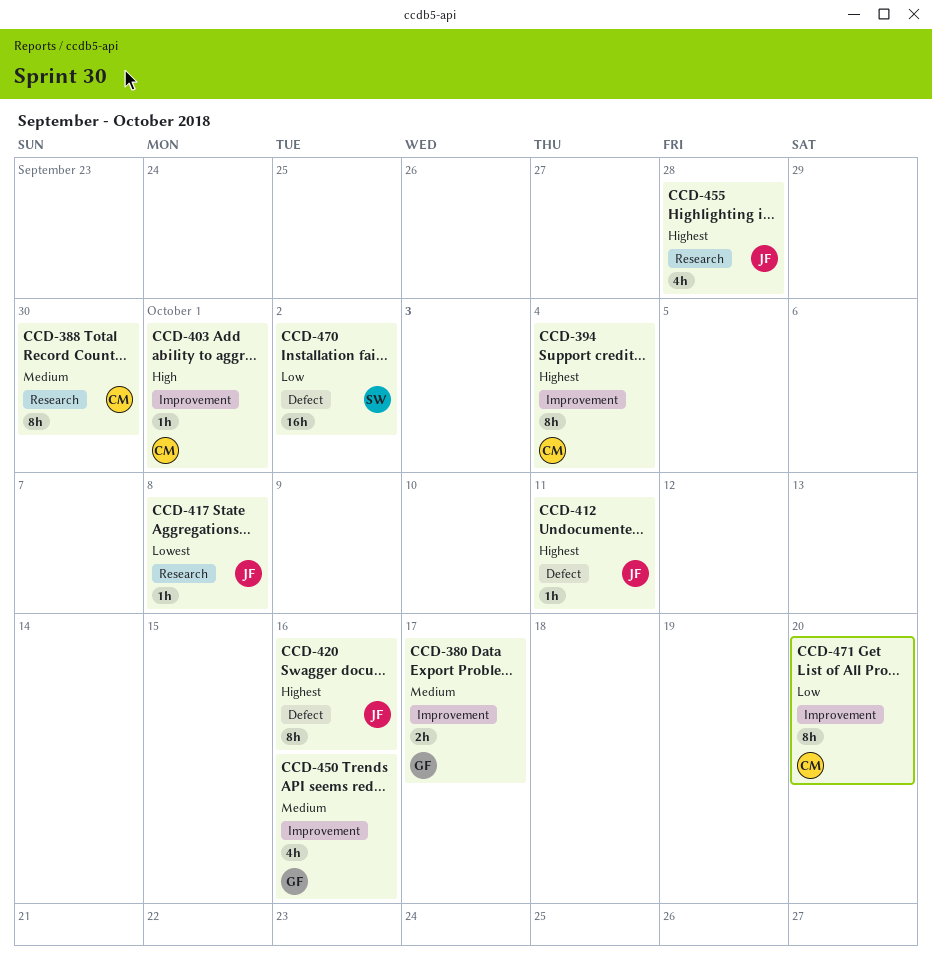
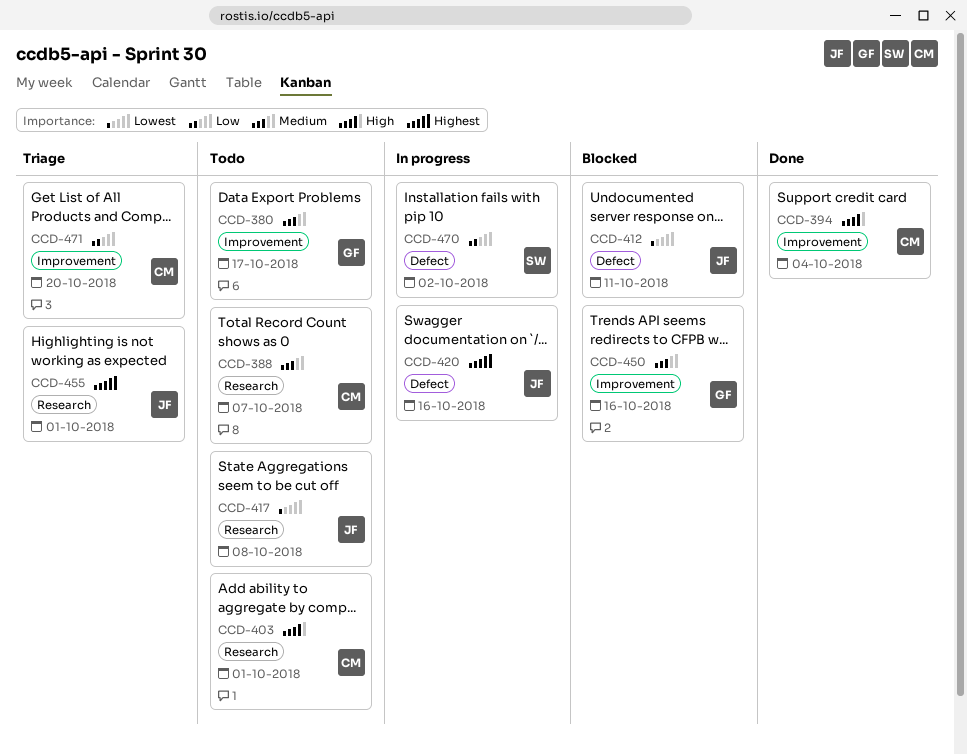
CCD-388, due: Sep 30 -> Oct 7
CCD-394, priority: Highest -> High
CCD-403, label: Improvement -> Research
CCD-412, priority: Highest -> Lowest
CCD-455, due: Sep 28 -> Oct 1

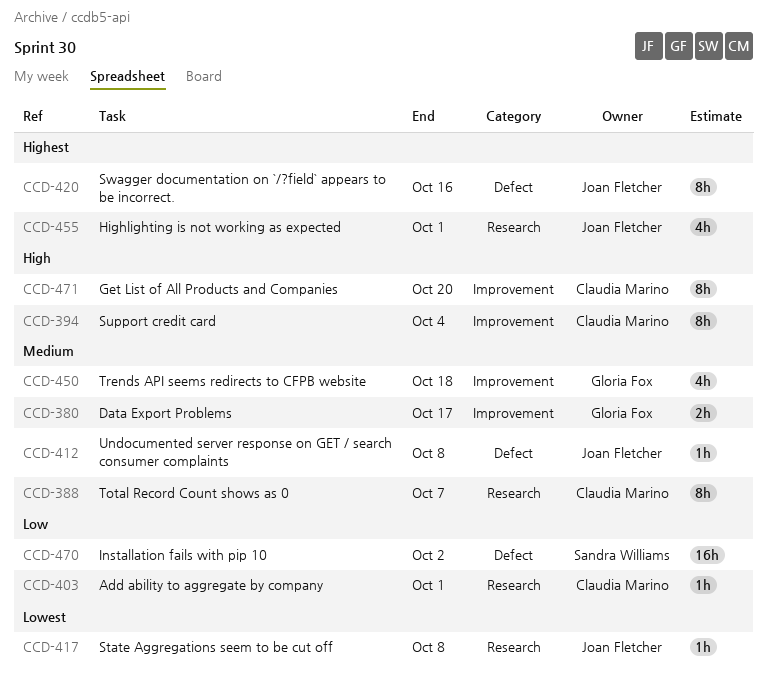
CCD-403, priority: High -> Low
CCD-412, priority: Lowest -> Medium
CCD-412, due: Oct 11 -> Oct 8
CCD-450, due: Oct 16 -> Oct 18
CCD-471, priority: Low -> High

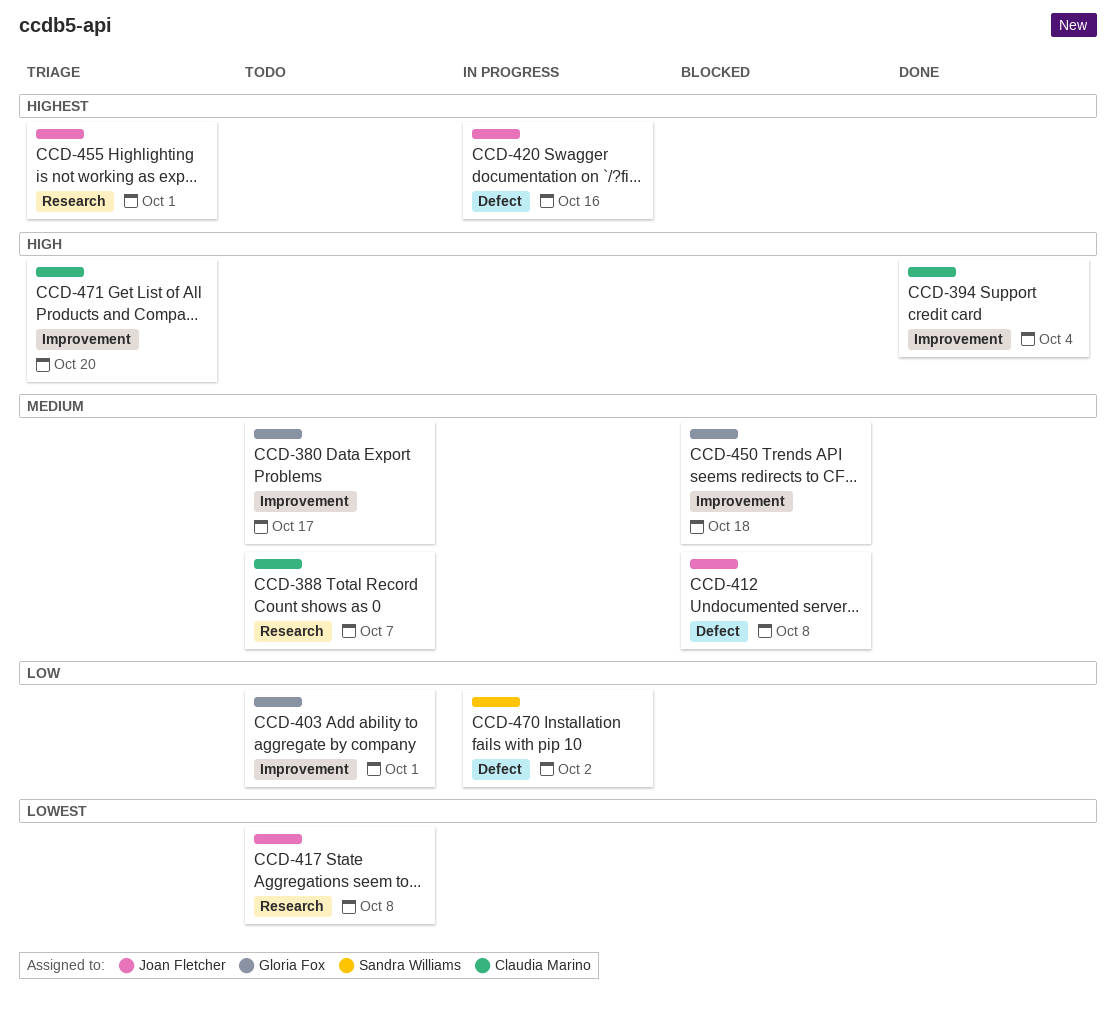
CCD-403, owner: Claudia Marino -> Gloria Fox
CCD-403, label: Research -> Improvement

